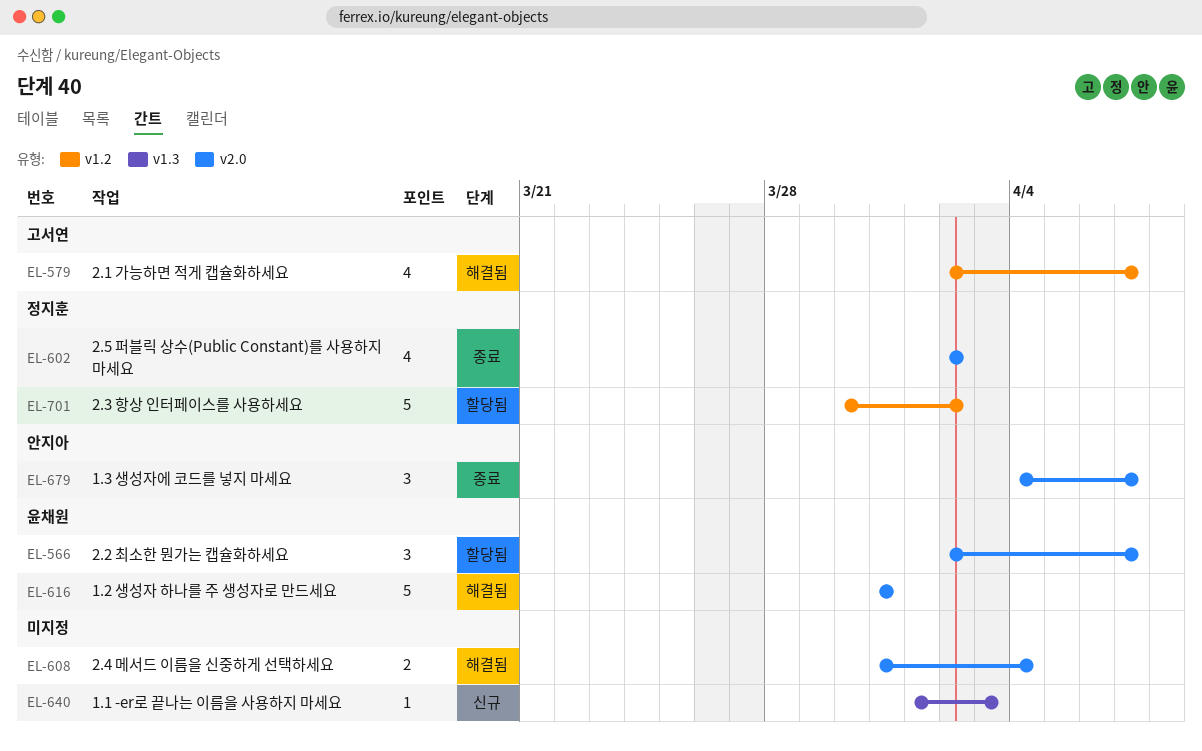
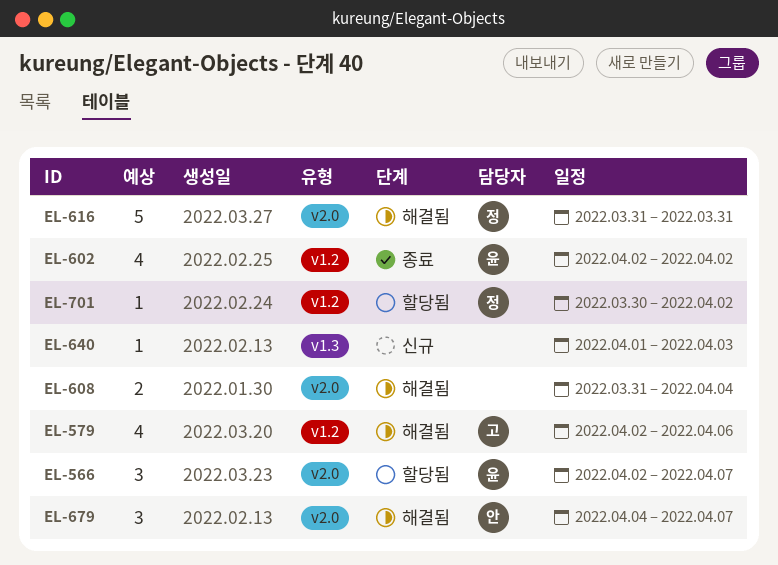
EL-579, due: Apr 7 -> Apr 6
EL-602, owner: 정지훈 -> 윤채원
EL-602, label: v2.0 -> v1.2
EL-616, owner: 윤채원 -> 정지훈
EL-679, status: 종료 -> 해결됨
EL-701, estimate: 5 -> 1

